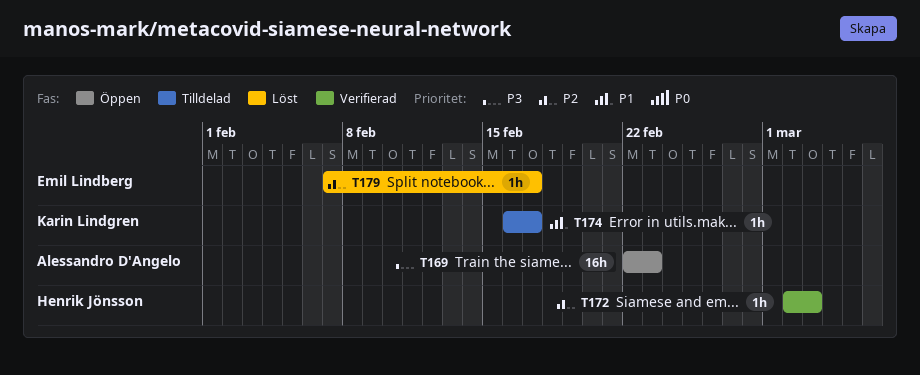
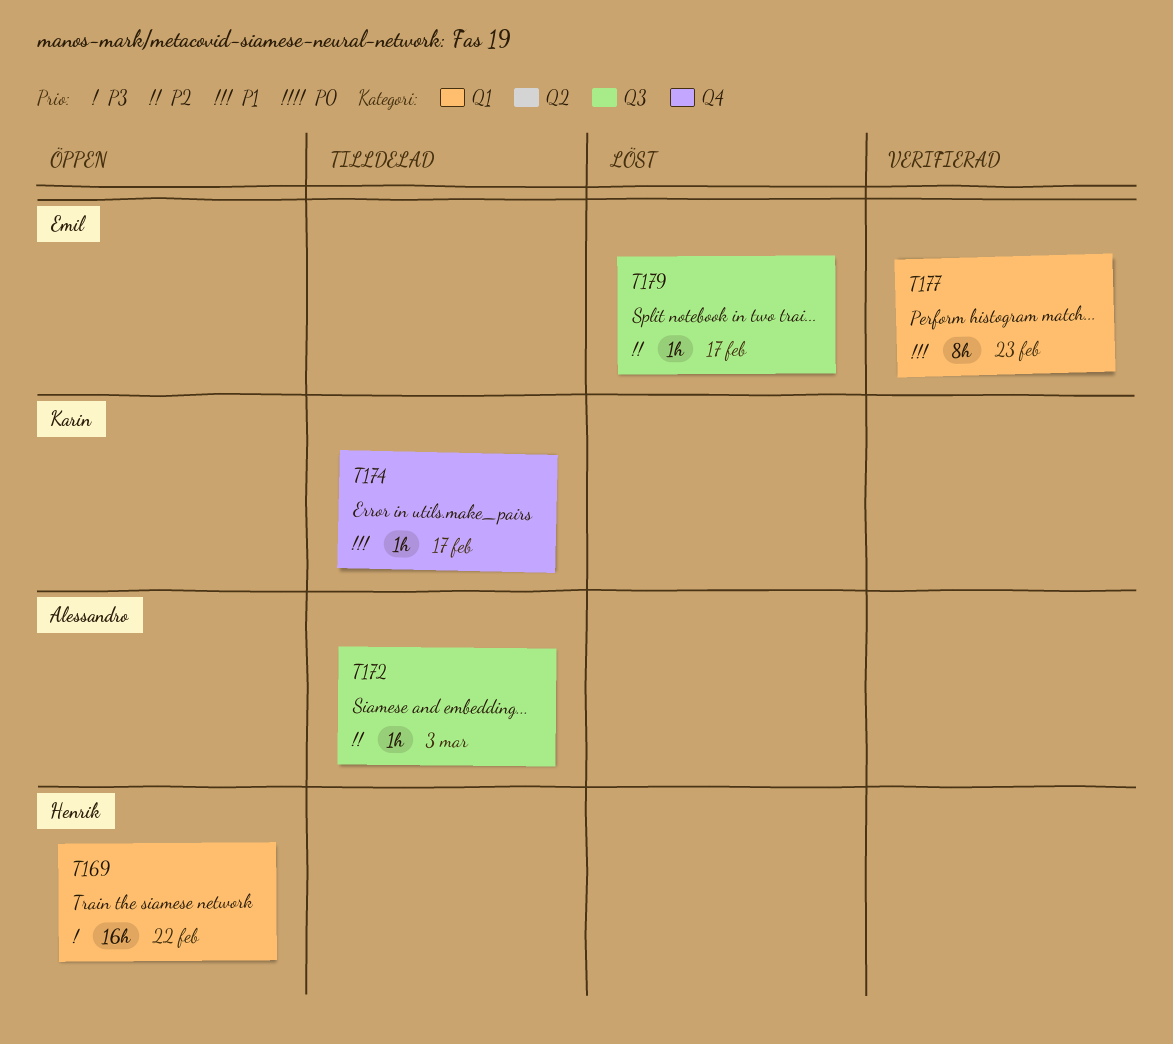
T169, owner: Alessandro D'Angelo -> Henrik Jönsson
T169, due: Feb 23 -> Feb 22
T172, status: Verifierad -> Tilldelad
T172, owner: Henrik Jönsson -> Alessandro D'Angelo
T177: none -> present

